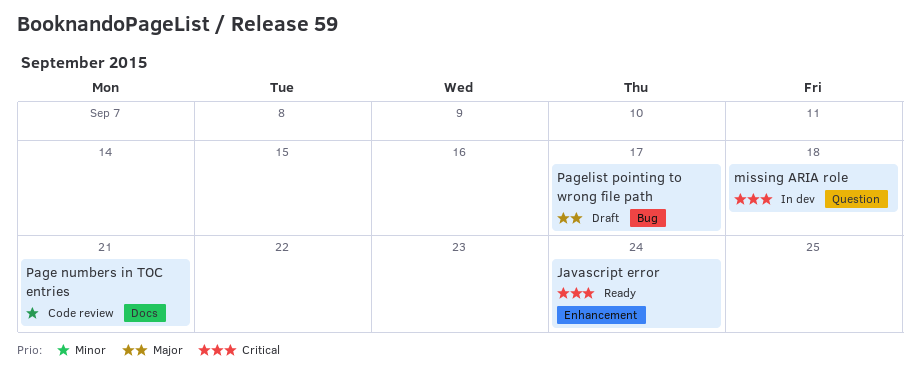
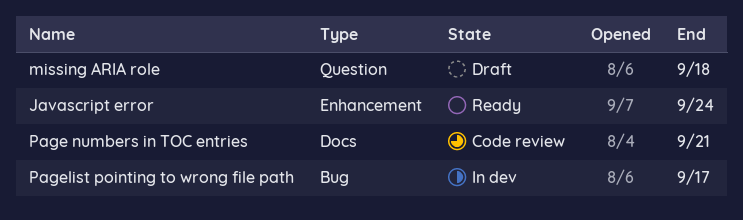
missing ARIA role, status: In dev -> Draft
Pagelist pointing to wrong file path, status: Draft -> In dev

